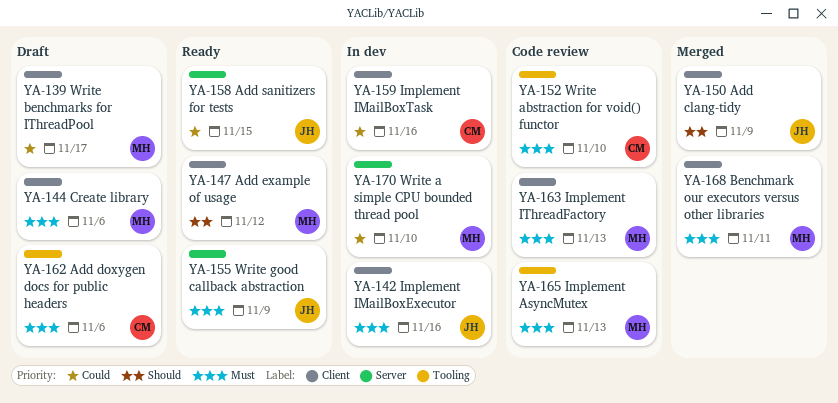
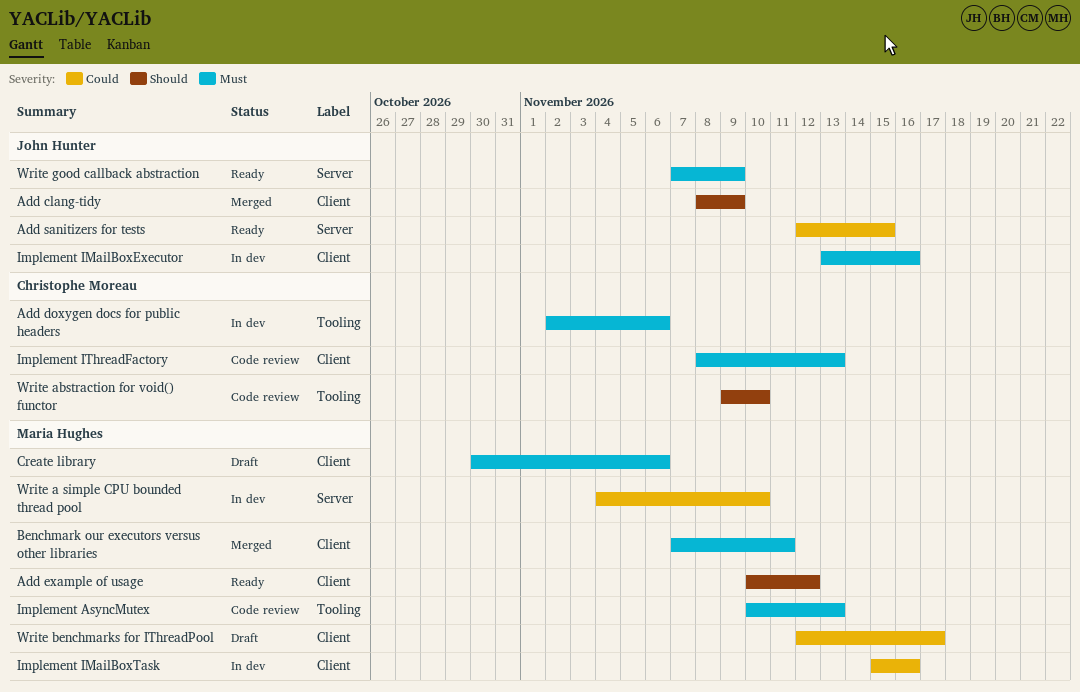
Add doxygen docs for public headers, status: Draft -> In dev
Implement IMailBoxTask, owner: Christophe Moreau -> Maria Hughes
Implement IThreadFactory, owner: Maria Hughes -> Christophe Moreau
Write abstraction for void() functor, priority: Must -> Should

